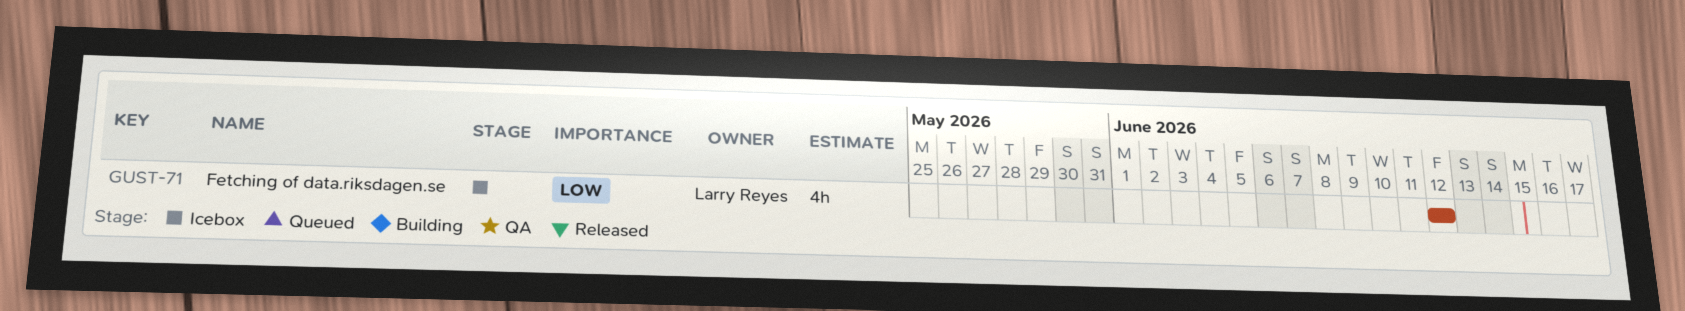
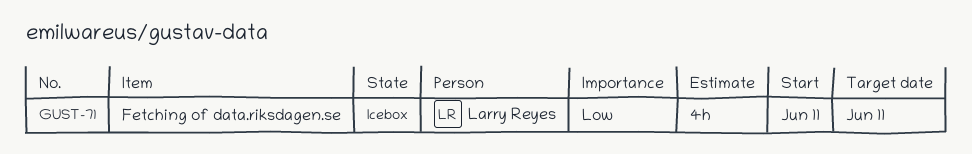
GUST-71, start: Jun 12 -> Jun 11
GUST-71, due: Jun 12 -> Jun 11

